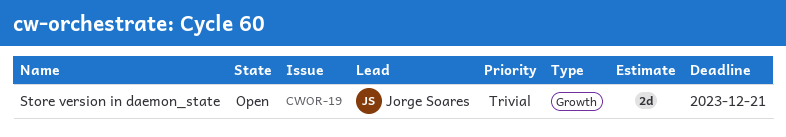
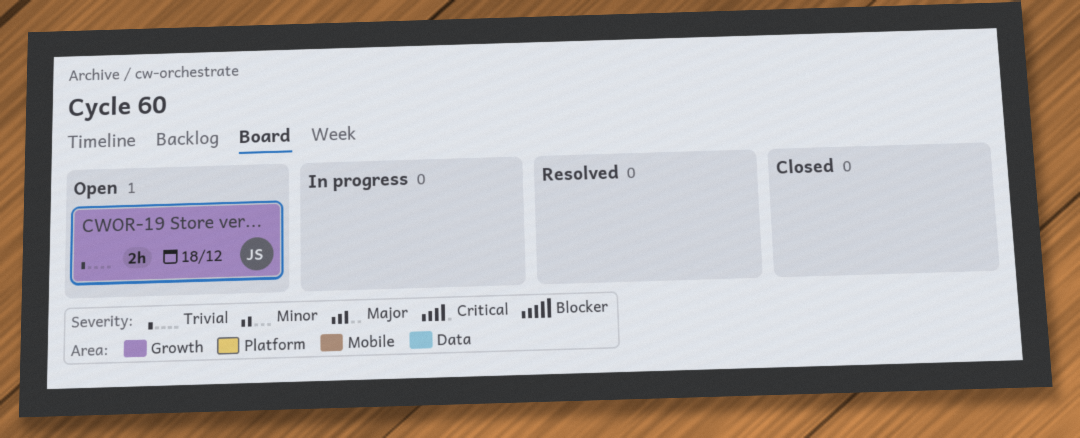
CWOR-19, estimate: 2d -> 2h
CWOR-19, due: Dec 21 -> Dec 18

